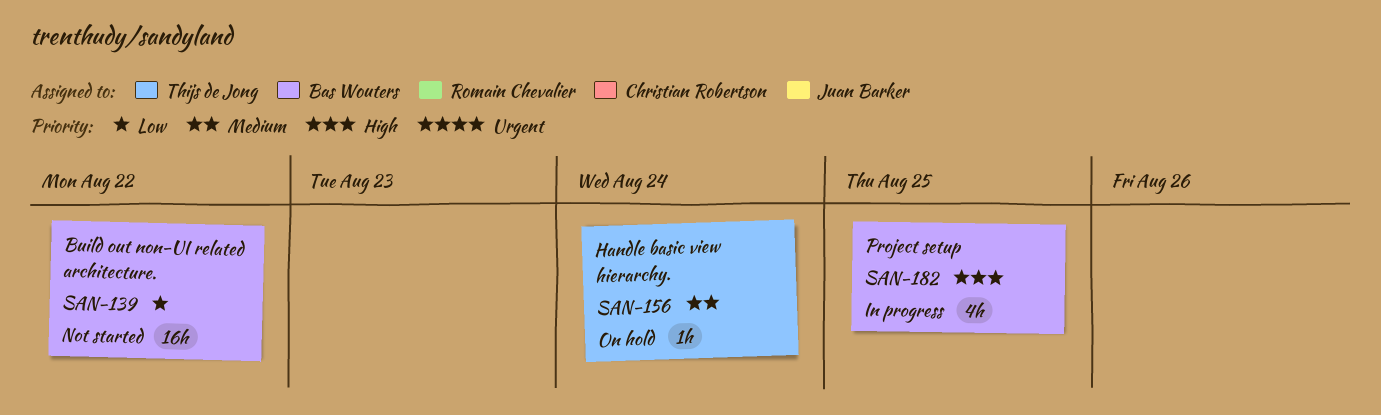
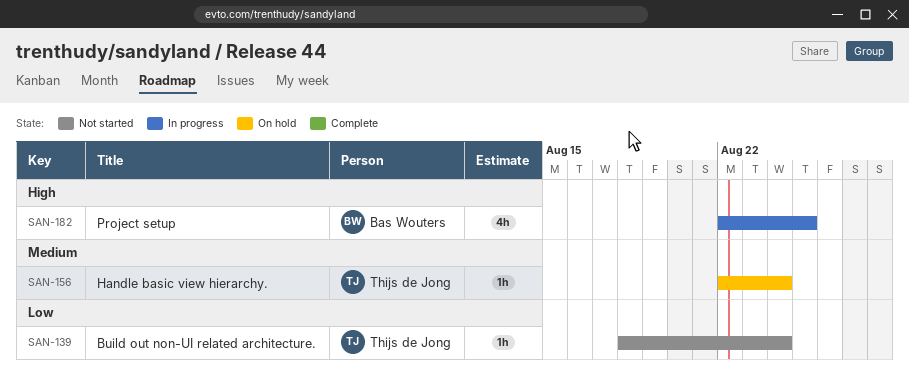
SAN-139, owner: Bas Wouters -> Thijs de Jong
SAN-139, estimate: 16h -> 1h
SAN-139, due: Aug 22 -> Aug 24

